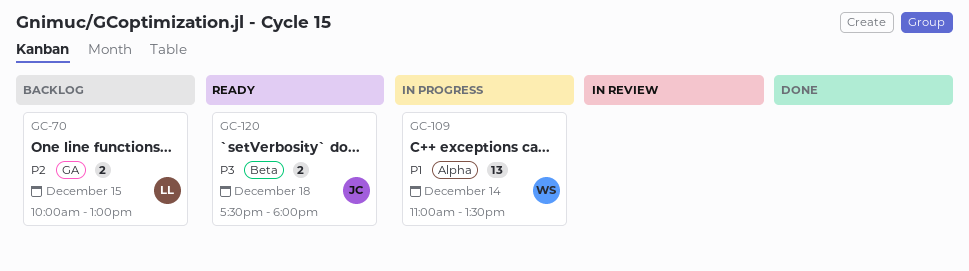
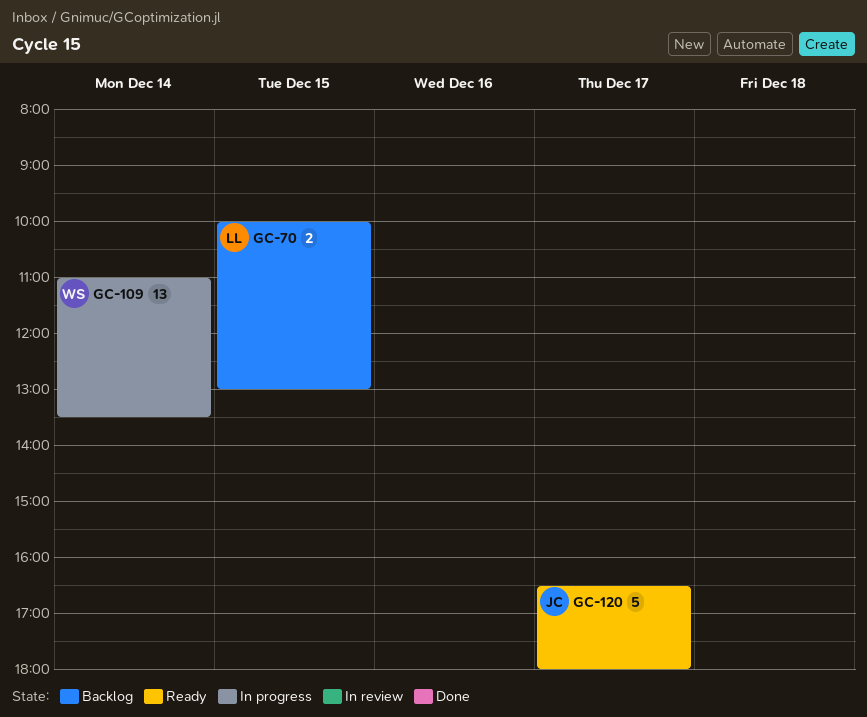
GC-120, estimate: 2 -> 5
GC-120, day: Dec 18 -> Dec 17
GC-120, begins: 17:30 -> 16:30

